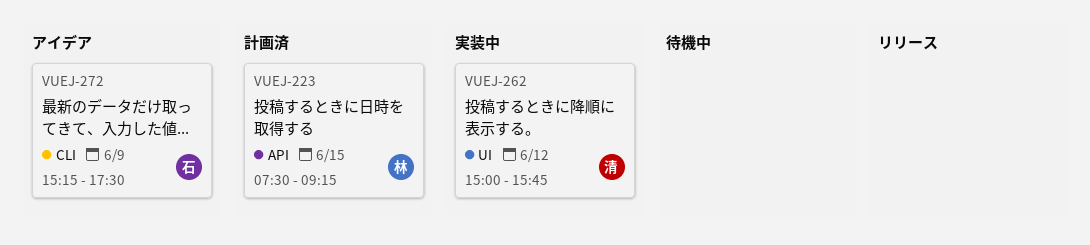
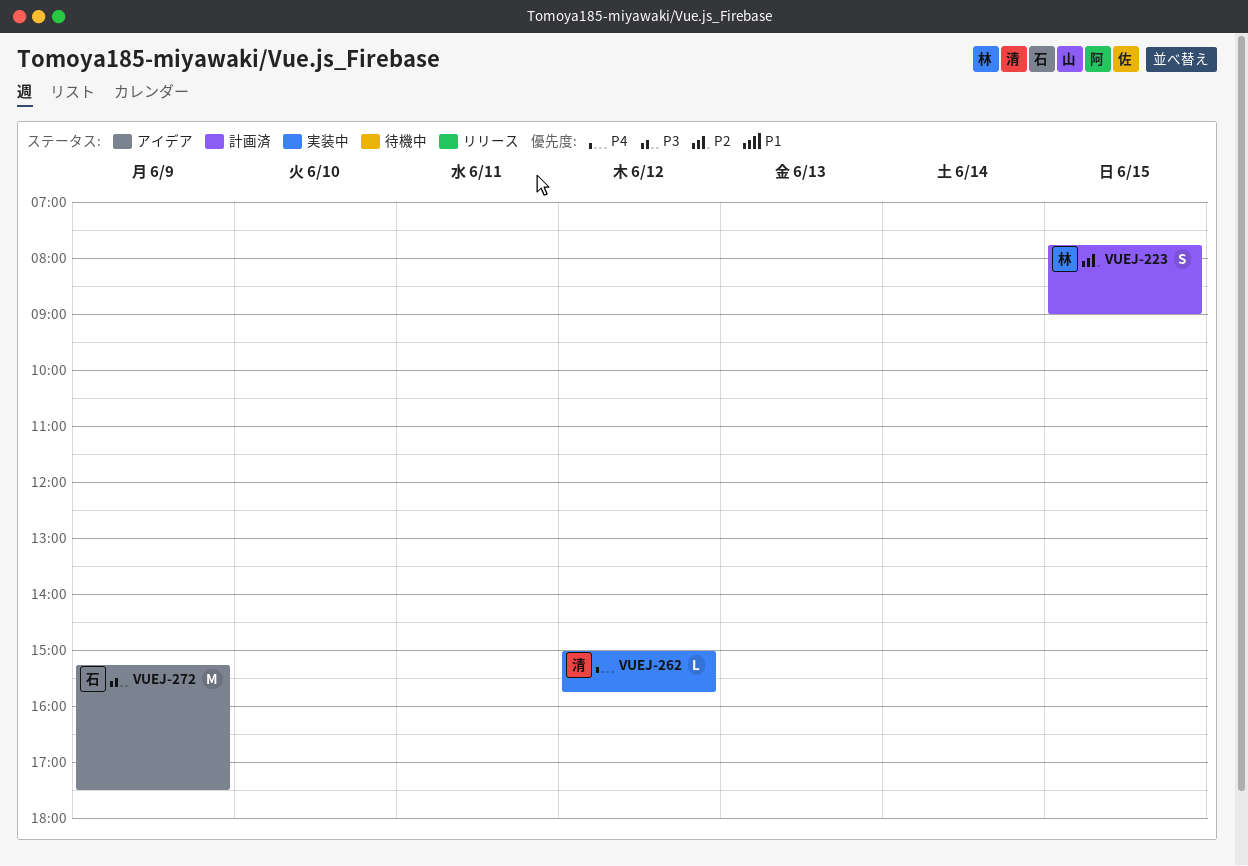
VUEJ-223, begins: 07:30 -> 07:45
VUEJ-223, ends: 09:15 -> 09:00

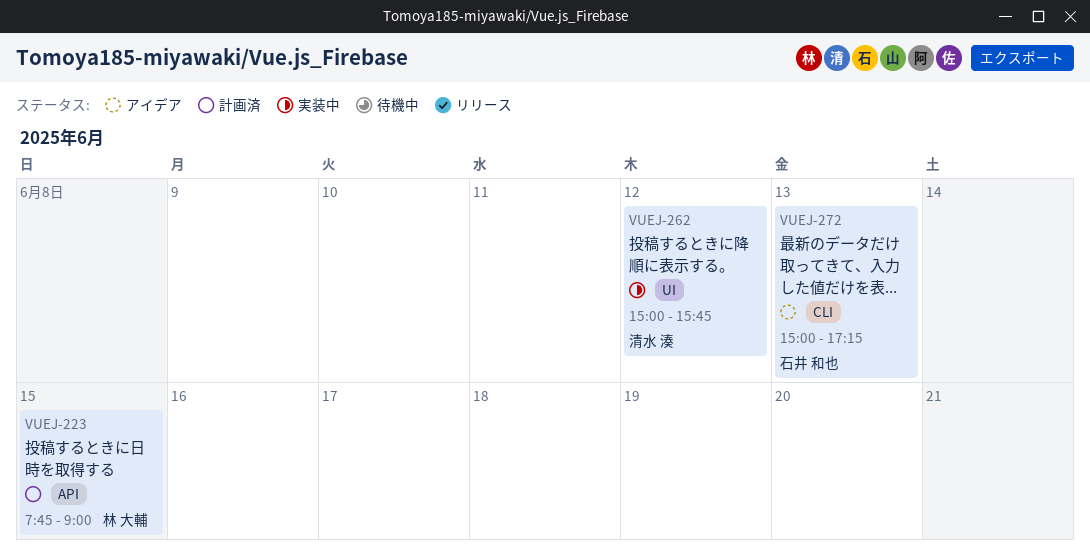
VUEJ-272, day: Jun 9 -> Jun 13
VUEJ-272, begins: 15:15 -> 15:00
VUEJ-272, ends: 17:30 -> 17:15

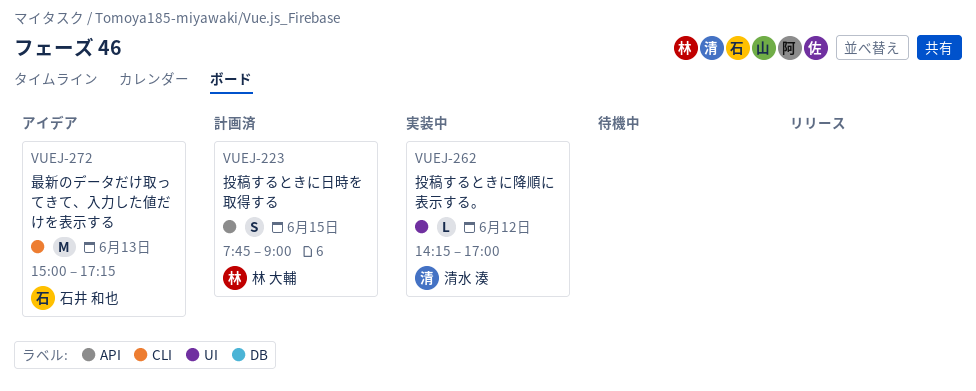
VUEJ-262, begins: 15:00 -> 14:15
VUEJ-262, ends: 15:45 -> 17:00

